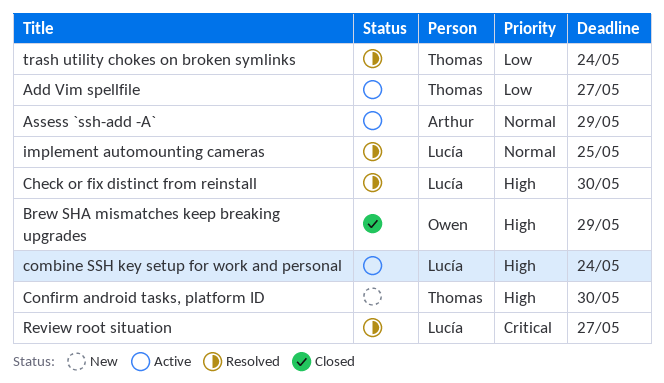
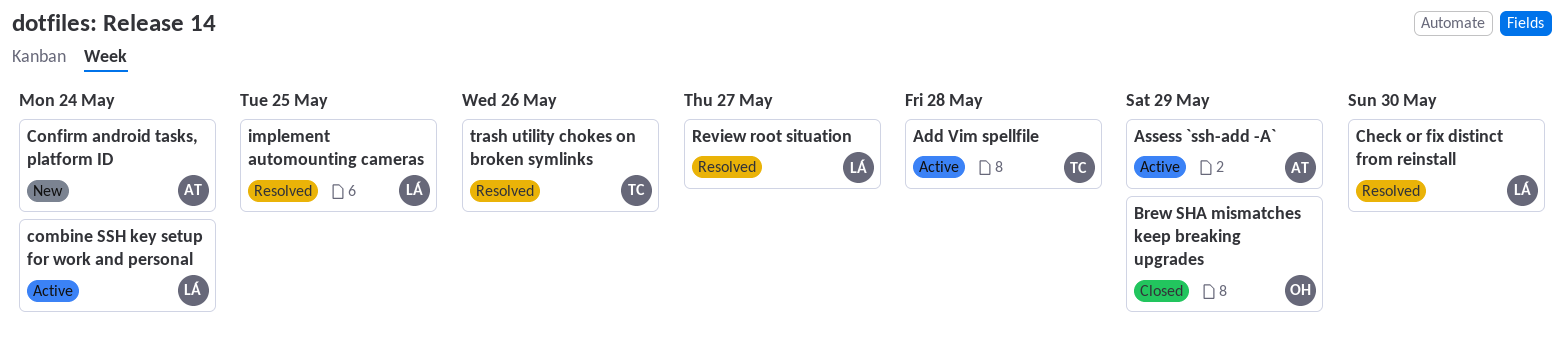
Add Vim spellfile, due: May 27 -> May 28
Confirm android tasks, platform ID, owner: Thomas -> Arthur
Confirm android tasks, platform ID, due: May 30 -> May 24
trash utility chokes on broken symlinks, due: May 24 -> May 26

